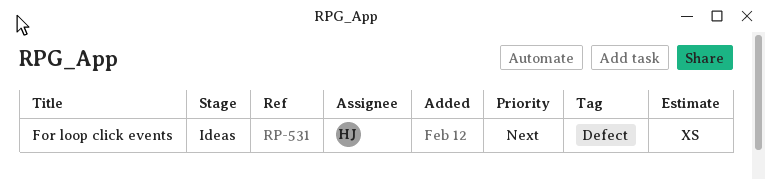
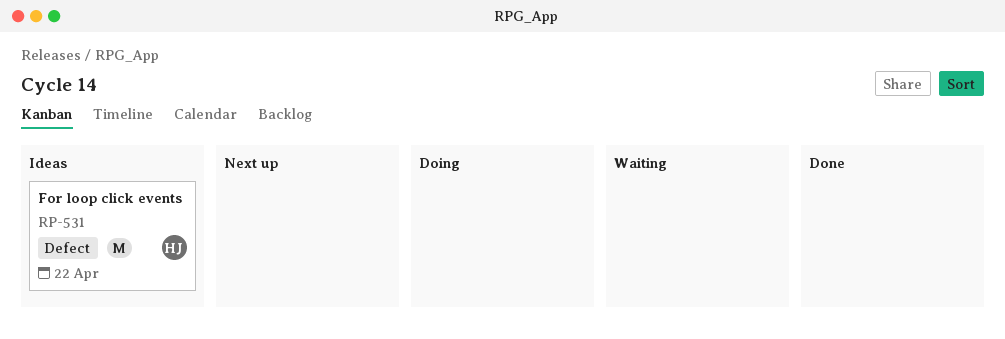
RP-531, estimate: XS -> M

